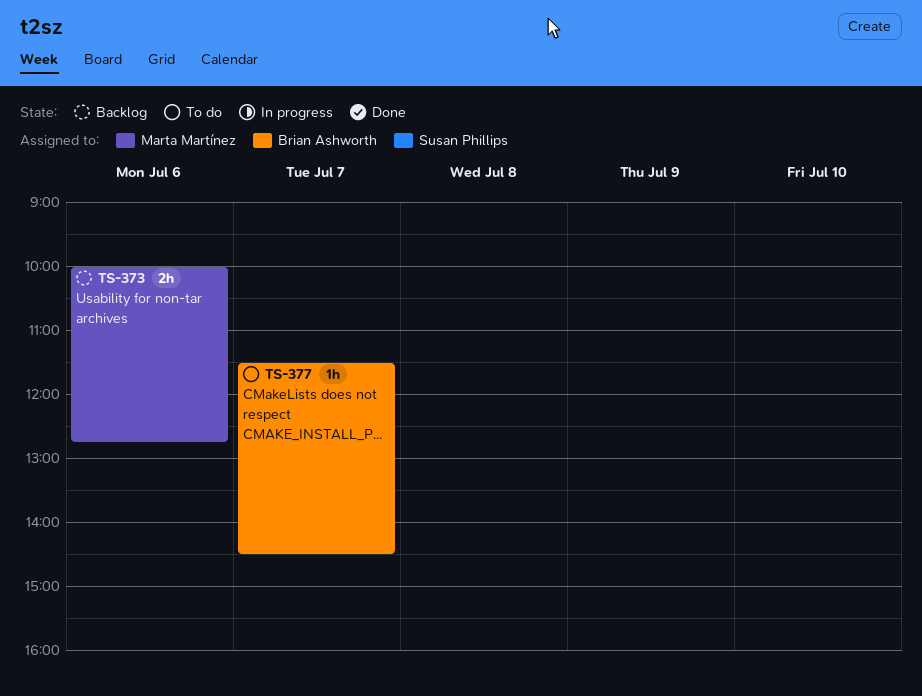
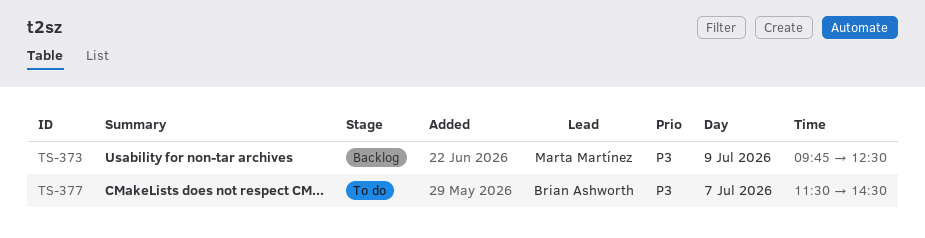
TS-373, day: Jul 6 -> Jul 9
TS-373, begins: 10:00 -> 09:45
TS-373, ends: 12:45 -> 12:30

